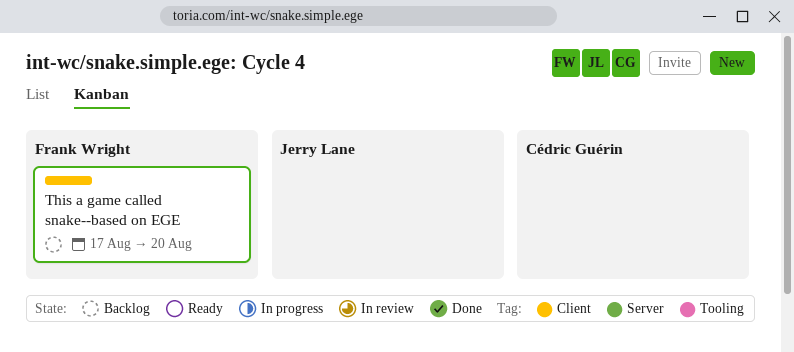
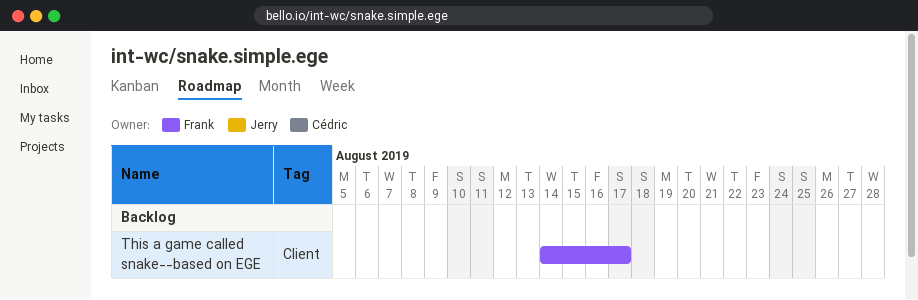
This a game called snake--based on EGE, start: Aug 17 -> Aug 14
This a game called snake--based on EGE, due: Aug 20 -> Aug 17

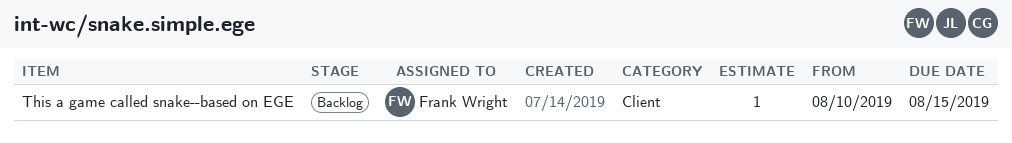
This a game called snake--based on EGE, start: Aug 14 -> Aug 10
This a game called snake--based on EGE, due: Aug 17 -> Aug 15

